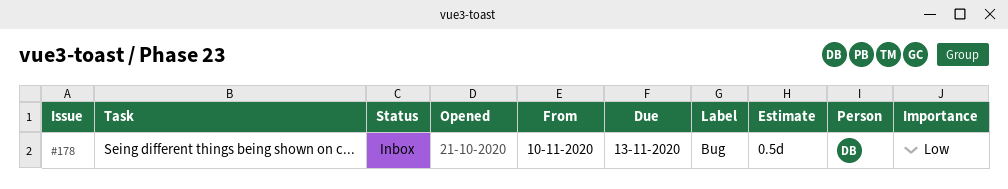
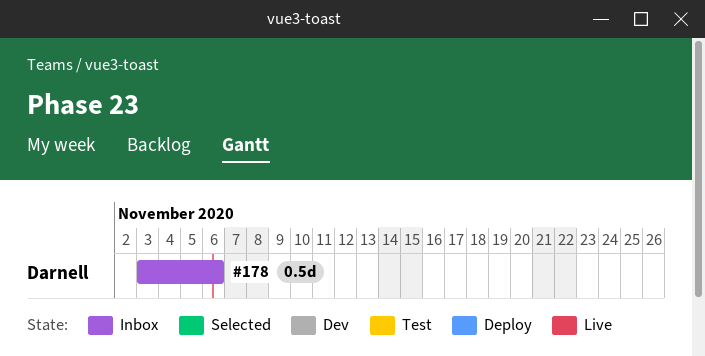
#178, start: Nov 10 -> Nov 3
#178, due: Nov 13 -> Nov 6

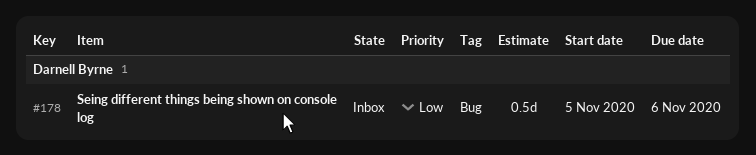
#178, start: Nov 3 -> Nov 5

